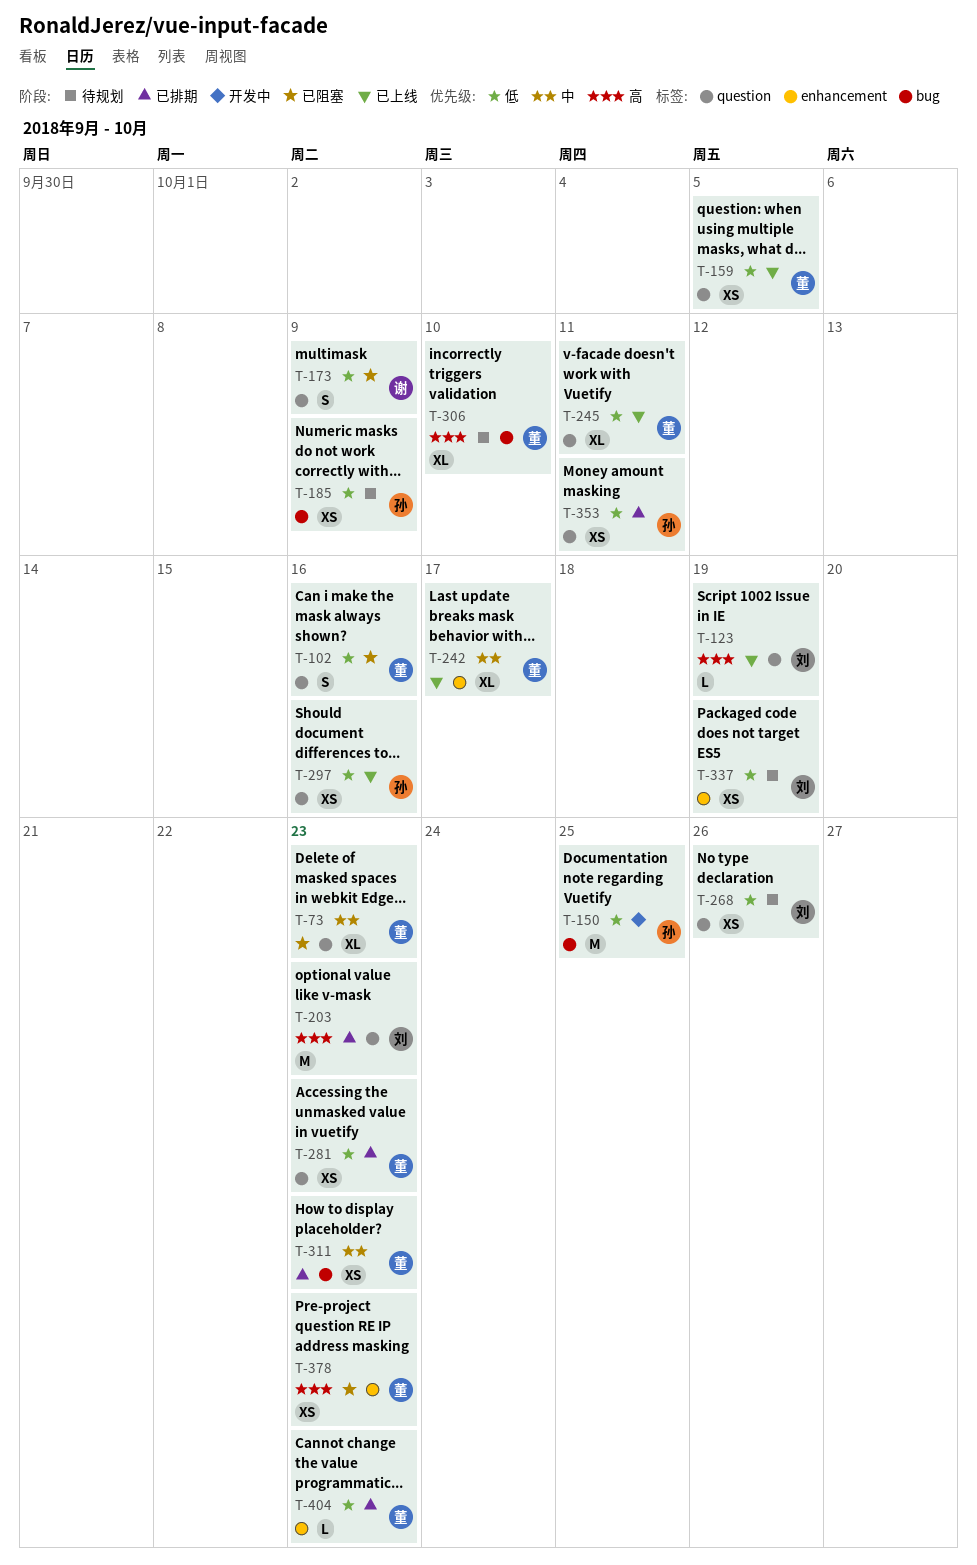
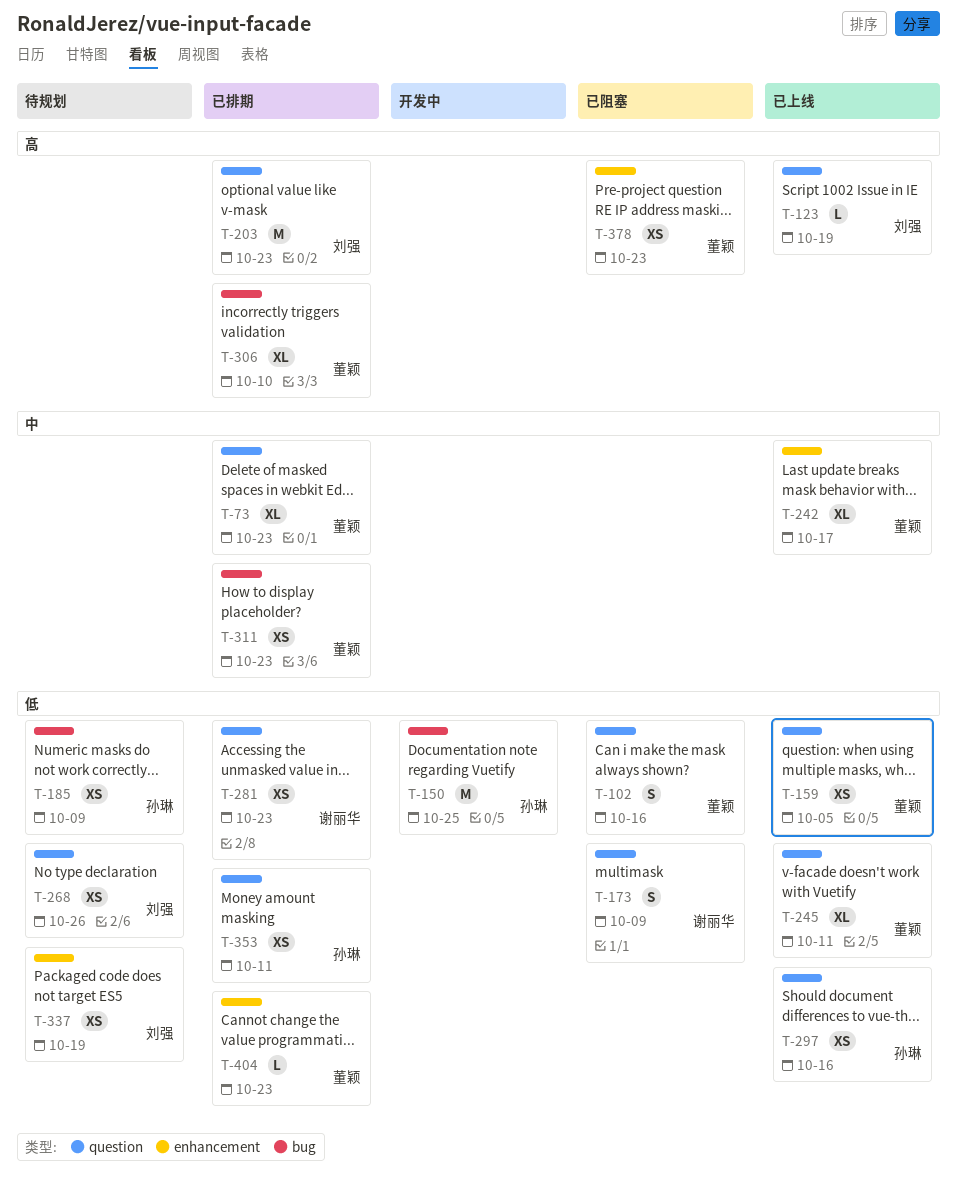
T-73, status: 已阻塞 -> 已排期
T-281, owner: 董颖 -> 谢丽华
T-306, status: 待规划 -> 已排期

